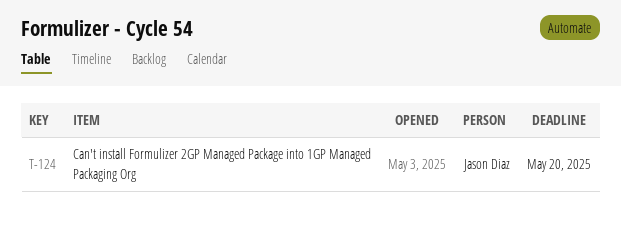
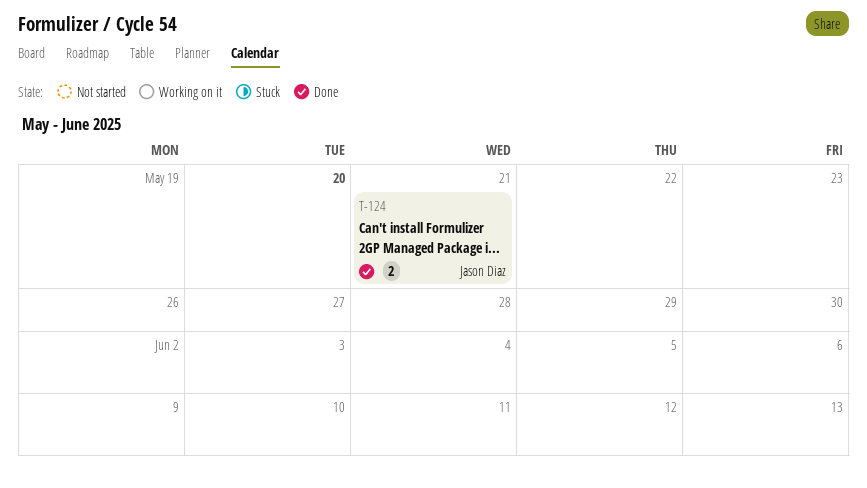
T-124, due: May 20 -> May 21

